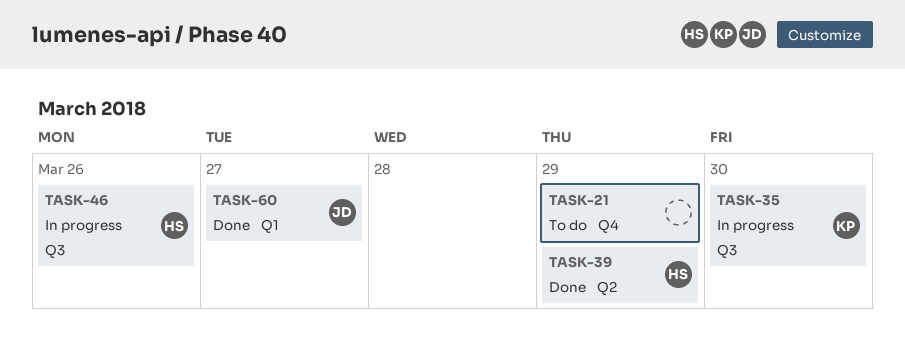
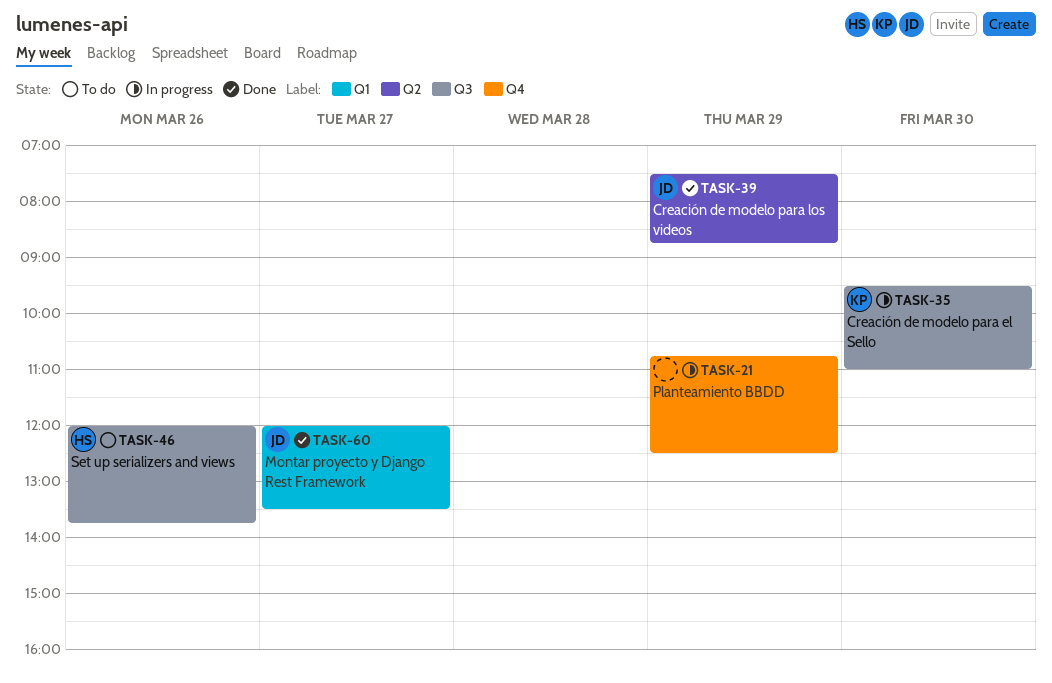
TASK-21, status: To do -> In progress
TASK-39, owner: HS -> JD
TASK-46, status: In progress -> To do

